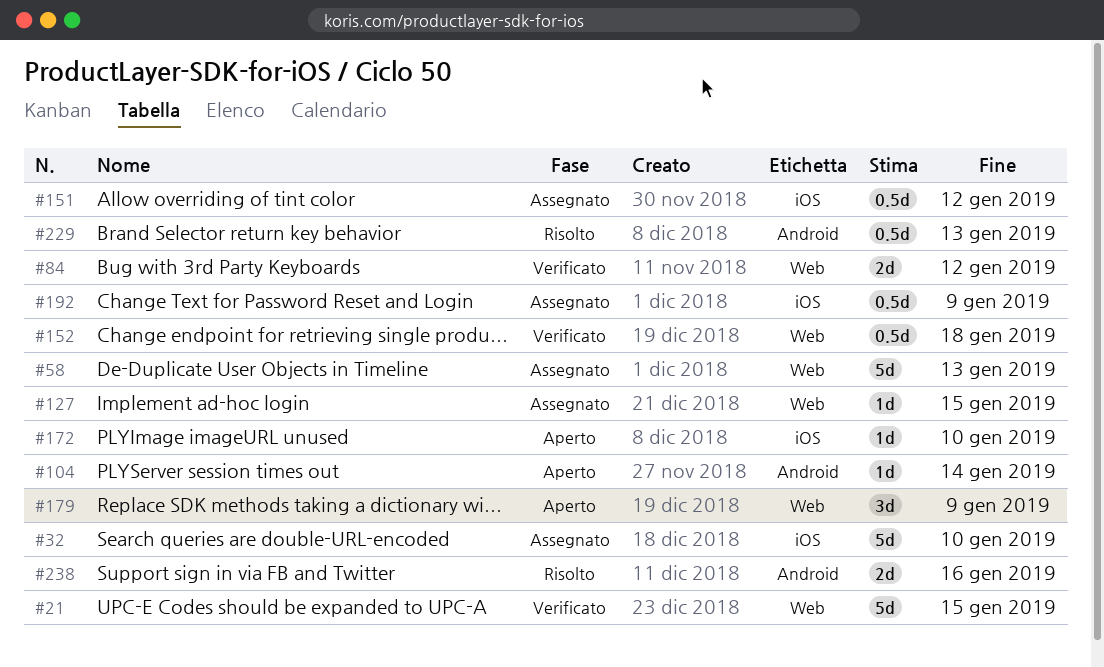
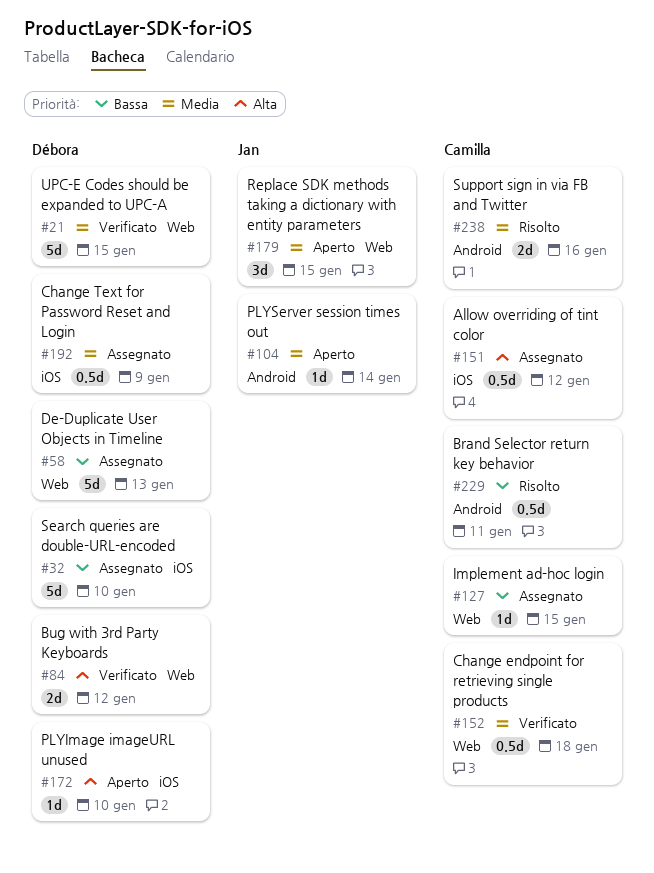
#179, due: Jan 9 -> Jan 15
#229, due: Jan 13 -> Jan 11

